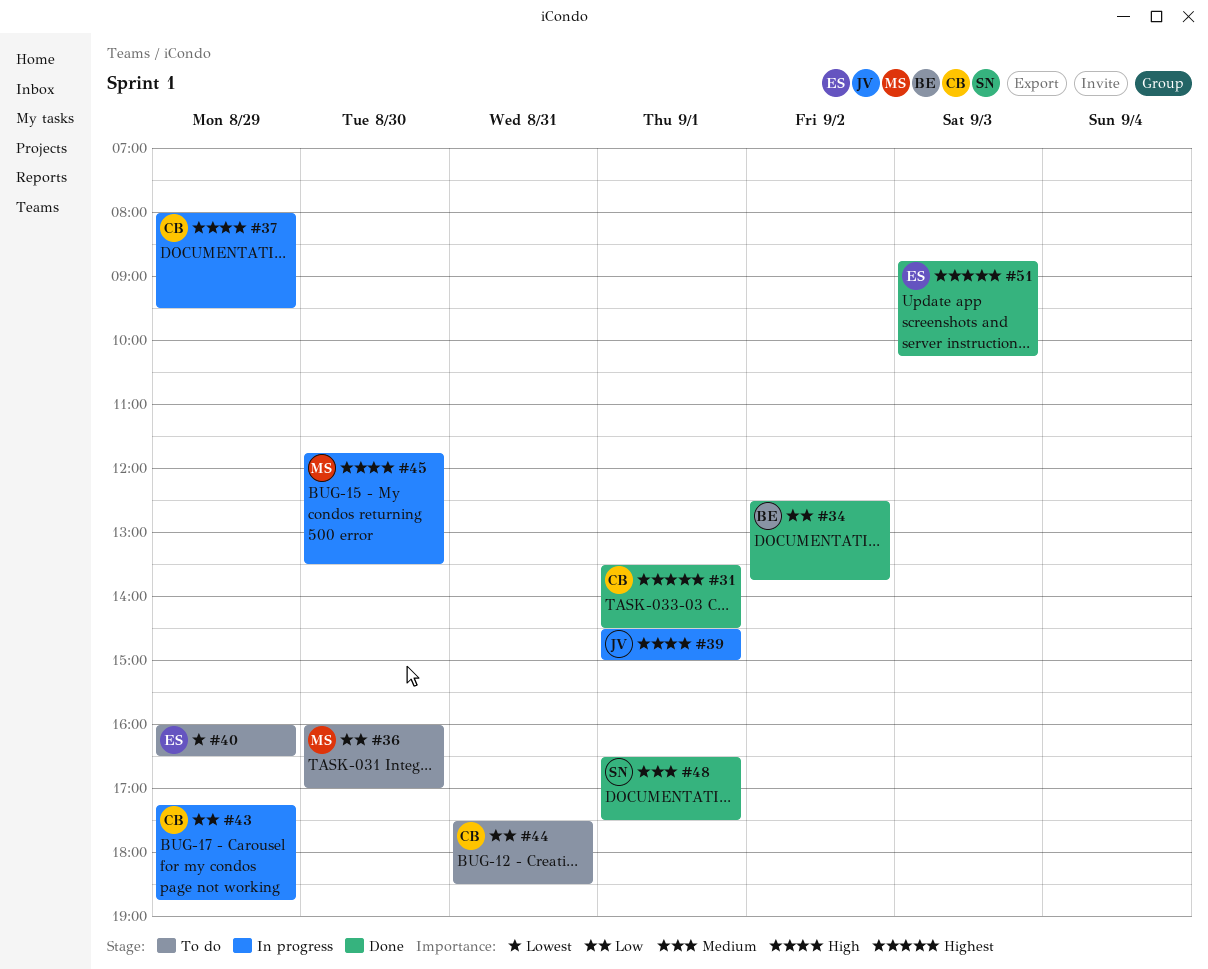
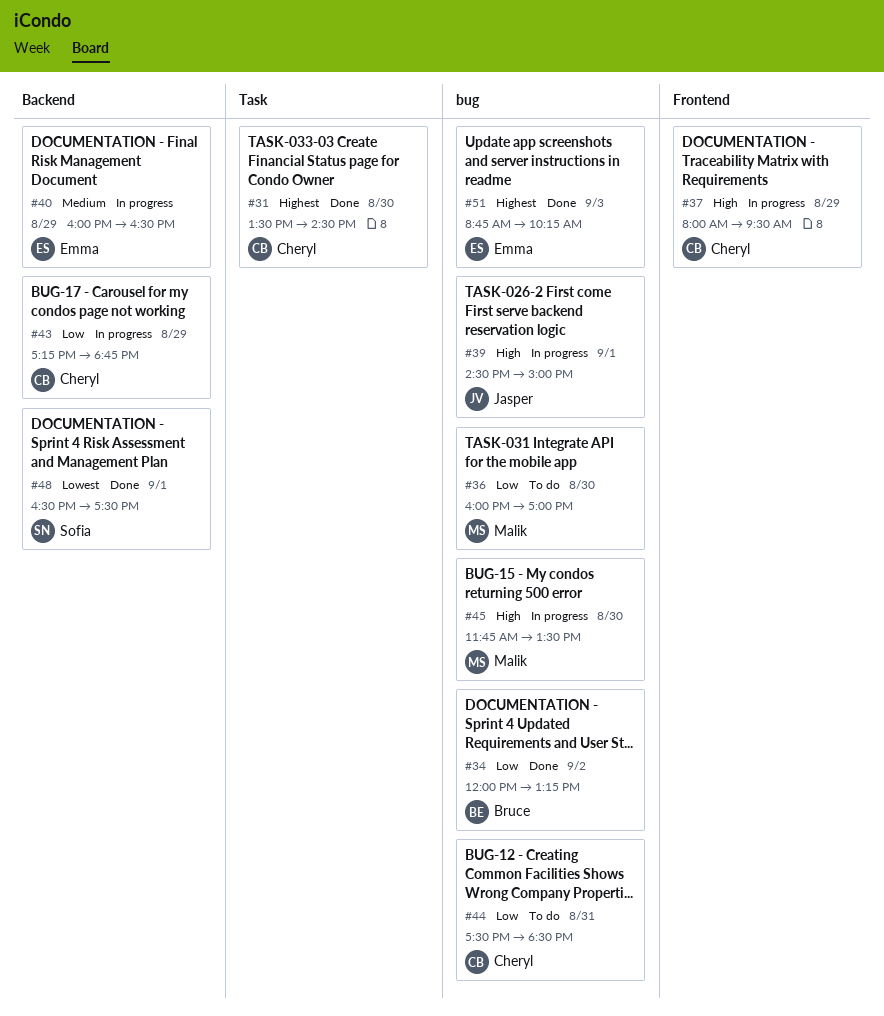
#31, day: Sep 1 -> Aug 30
#34, begins: 12:30 -> 12:00
#34, ends: 13:45 -> 13:15
#40, status: To do -> In progress
#40, priority: Lowest -> Medium
#48, priority: Medium -> Lowest

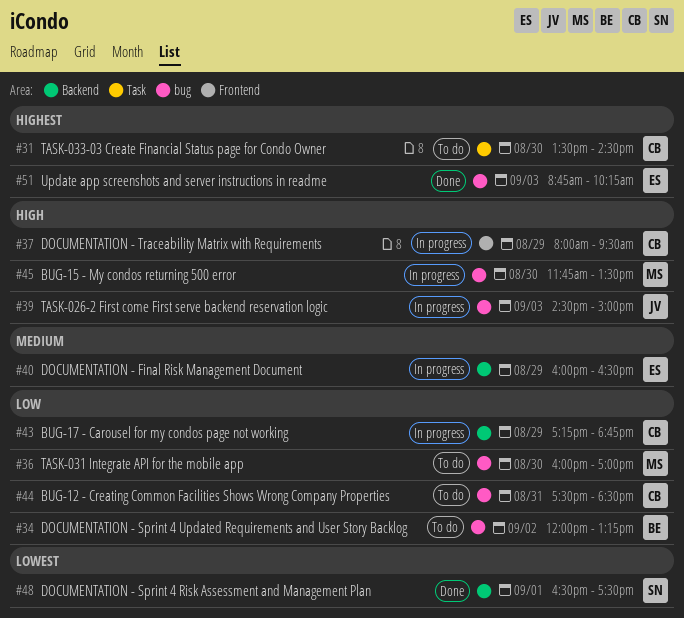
#31, status: Done -> To do
#34, status: Done -> To do
#39, day: Sep 1 -> Sep 3

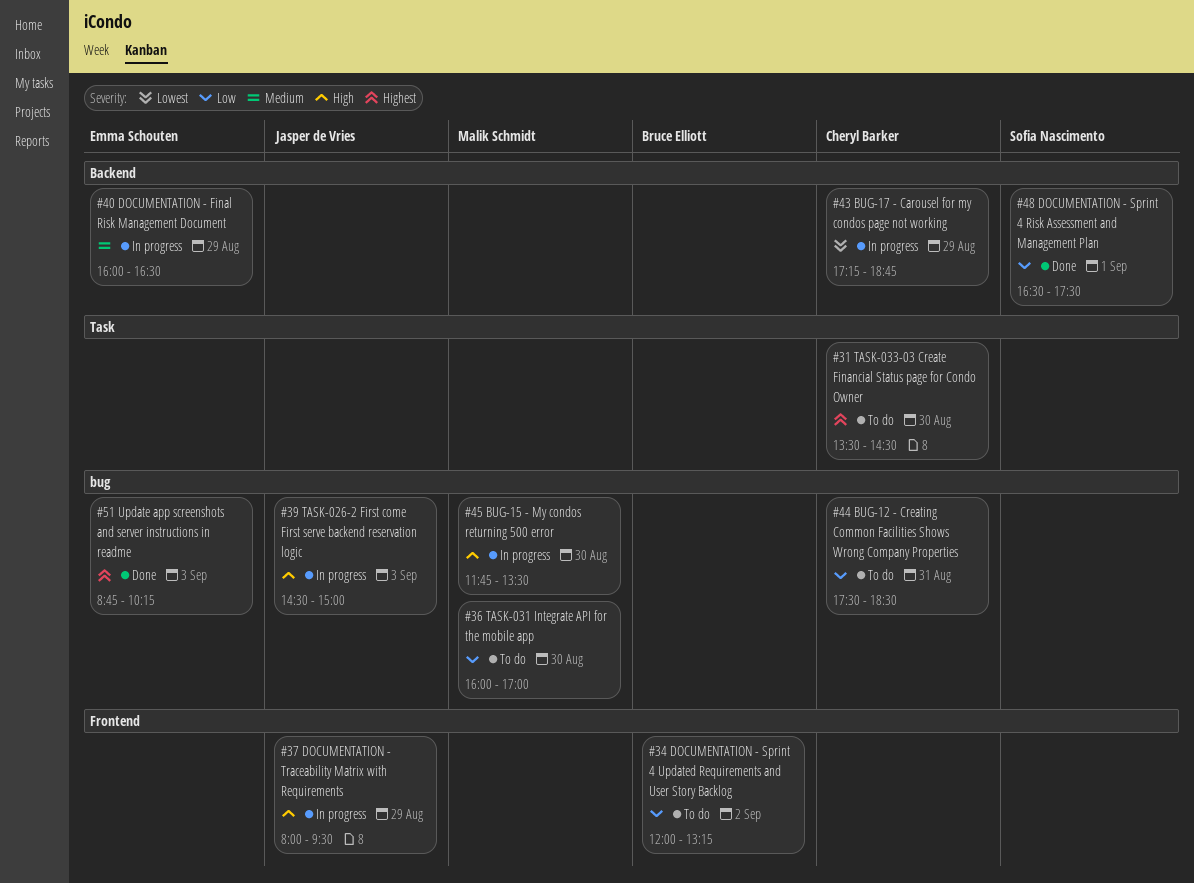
#34, label: bug -> Frontend
#37, owner: Cheryl Barker -> Jasper de Vries
#43, priority: Low -> Lowest
#48, priority: Lowest -> Low

